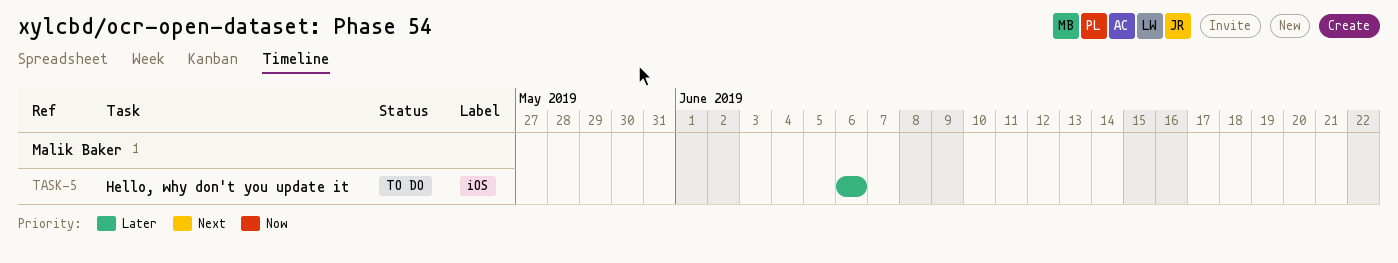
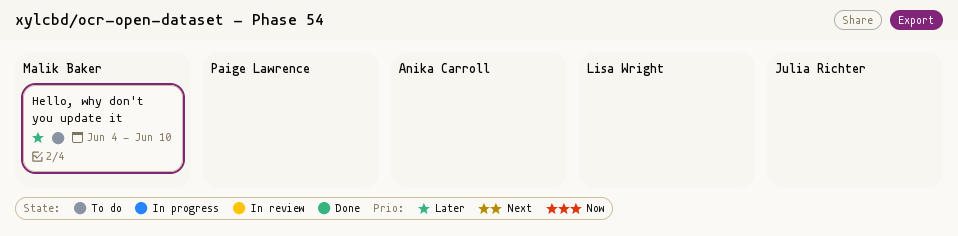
Hello, why don't you update it, start: Jun 6 -> Jun 4
Hello, why don't you update it, due: Jun 6 -> Jun 10

